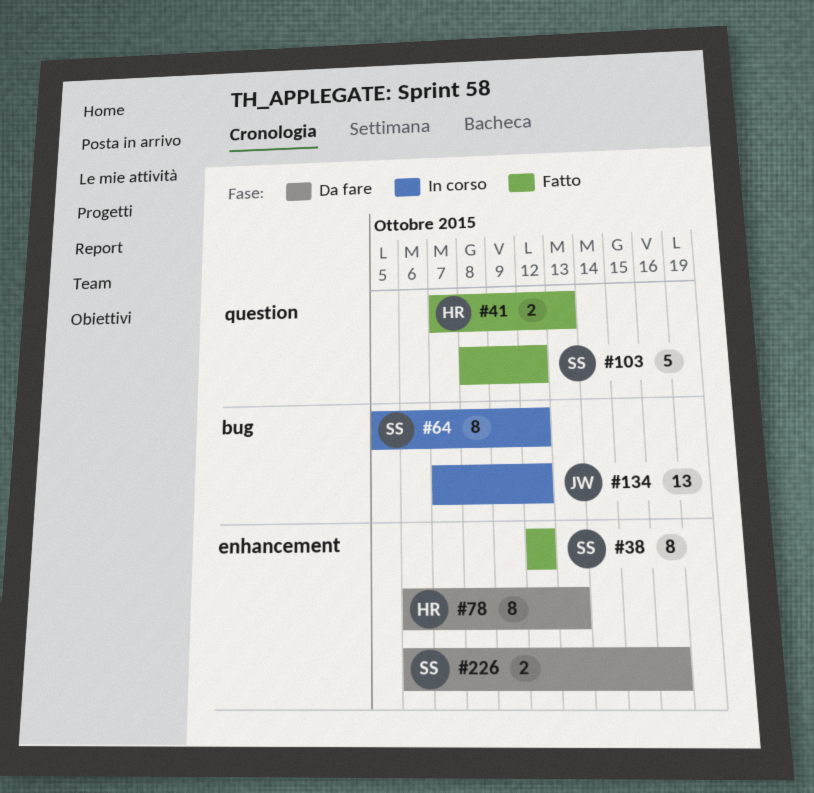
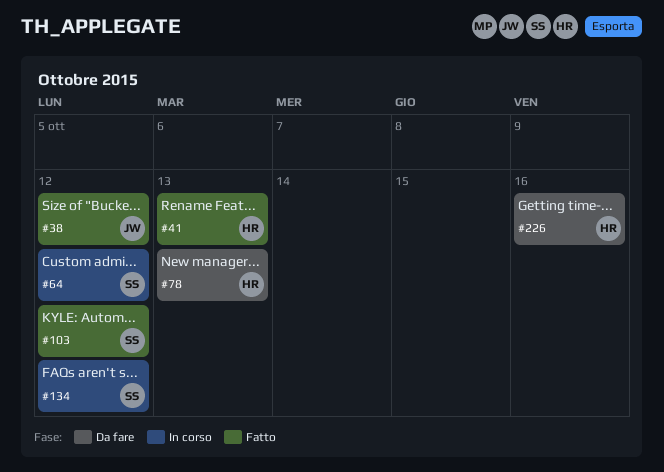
#38, owner: SS -> JW
#134, owner: JW -> SS
#226, owner: SS -> HR

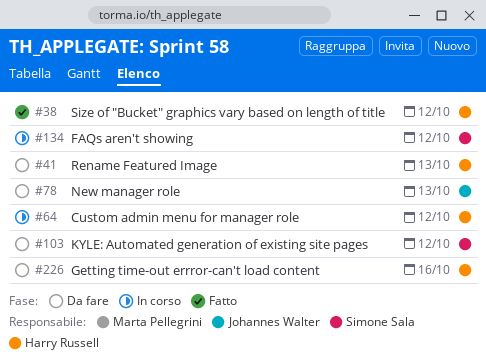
#38, owner: Johannes Walter -> Harry Russell
#41, status: Fatto -> Da fare
#64, owner: Simone Sala -> Harry Russell
#78, owner: Harry Russell -> Johannes Walter
#103, status: Fatto -> Da fare

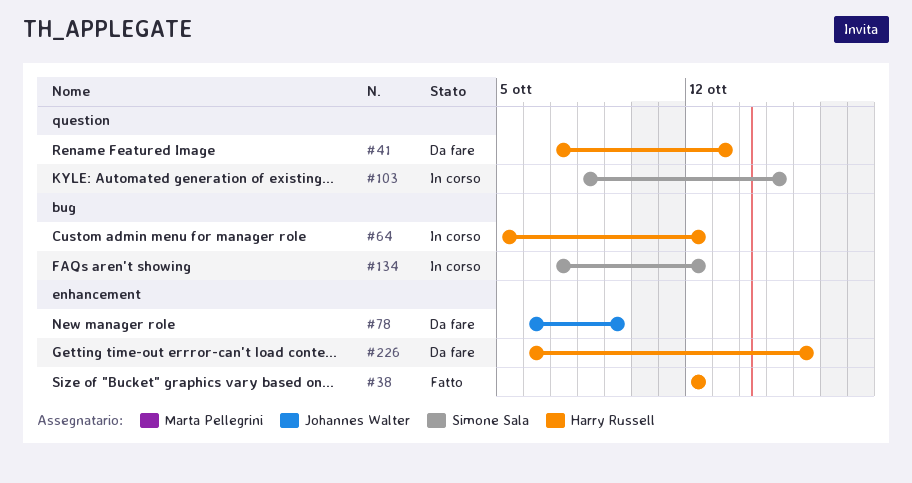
#78, due: Oct 13 -> Oct 9
#103, status: Da fare -> In corso
#103, due: Oct 12 -> Oct 15

